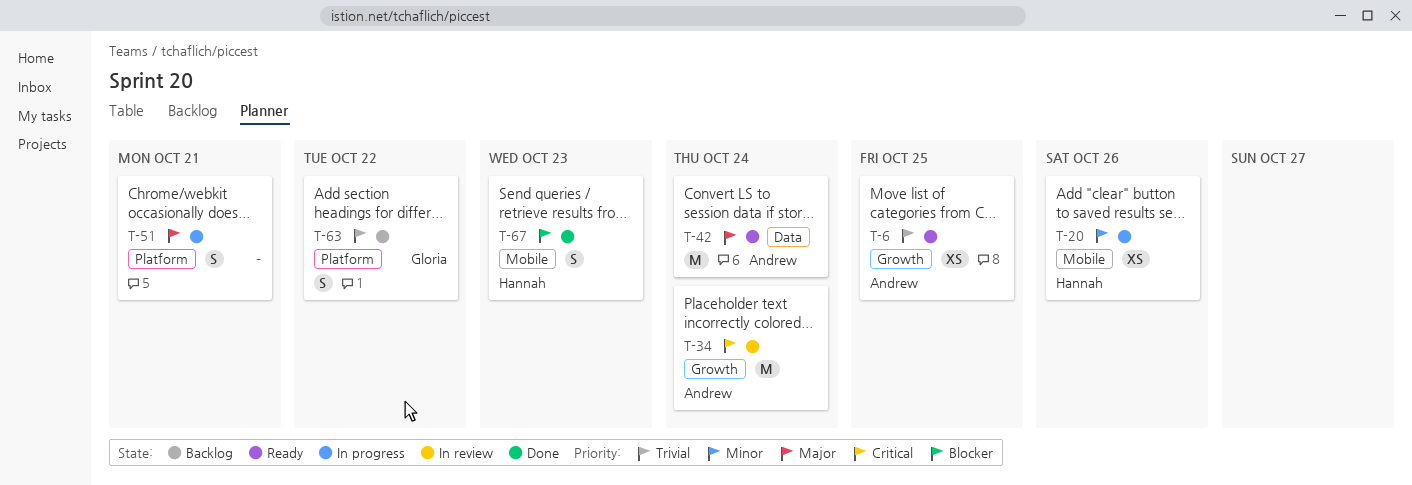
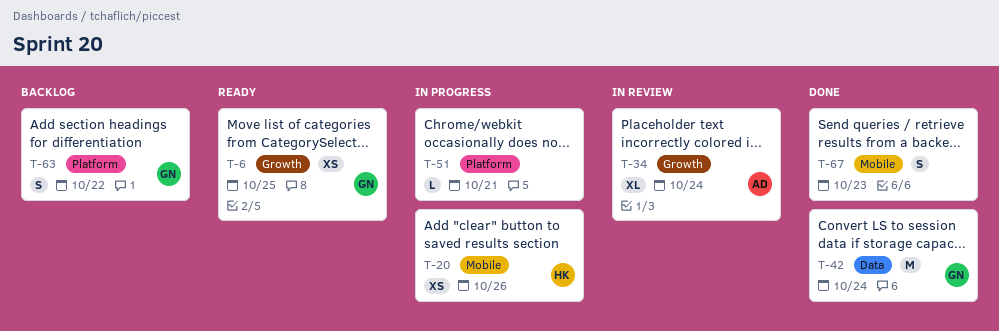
T-6, owner: Andrew -> Gloria
T-34, estimate: M -> XL
T-42, status: Ready -> Done
T-42, owner: Andrew -> Gloria
T-51, estimate: S -> L
T-67, owner: Hannah -> none

